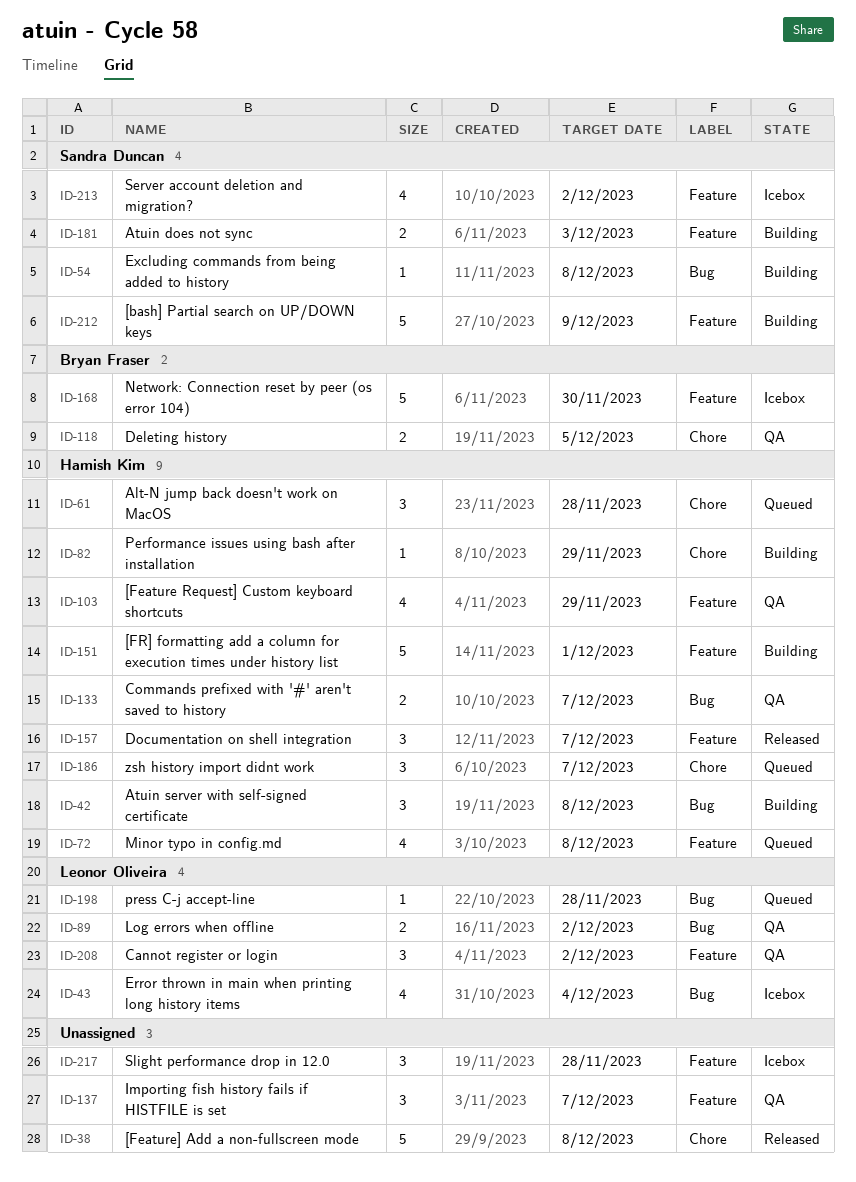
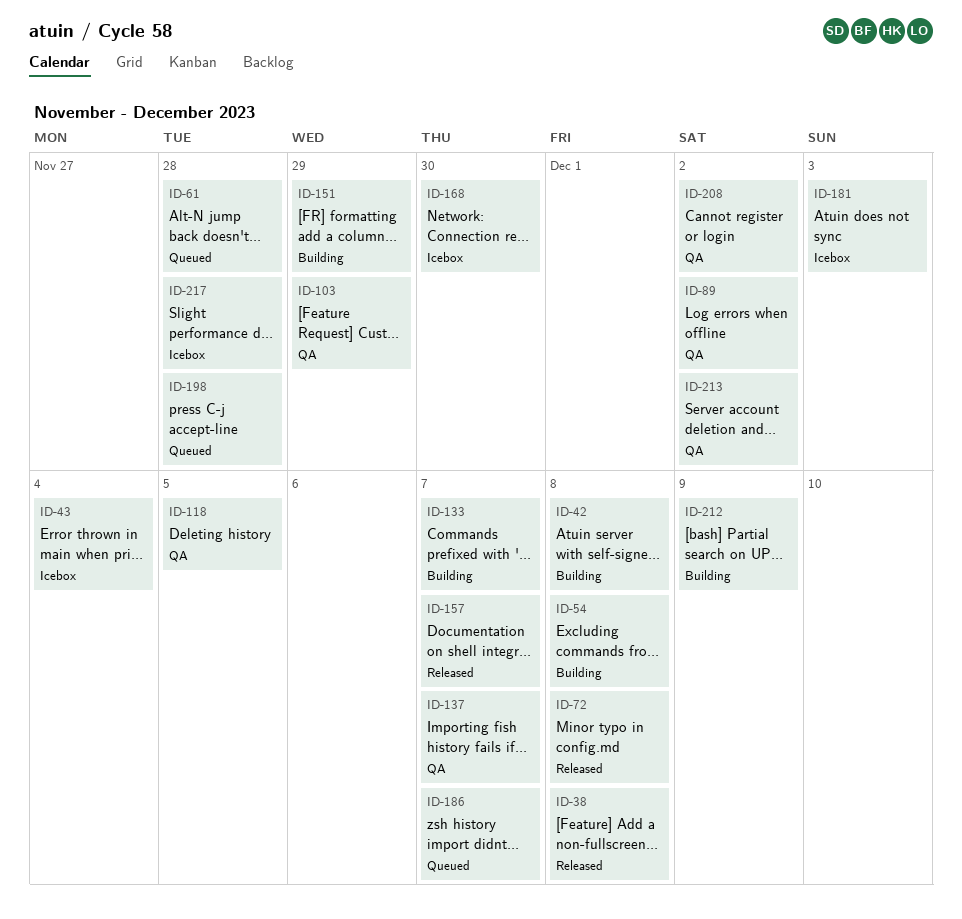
ID-72, status: Queued -> Released
ID-82: present -> none
ID-133, status: QA -> Building
ID-151, due: Dec 1 -> Nov 29
ID-181, status: Building -> Icebox
ID-213, status: Icebox -> QA

